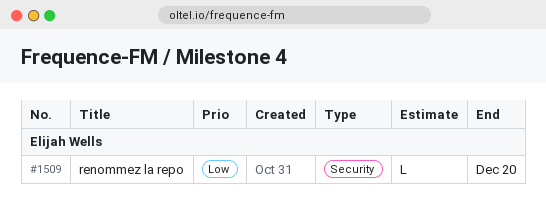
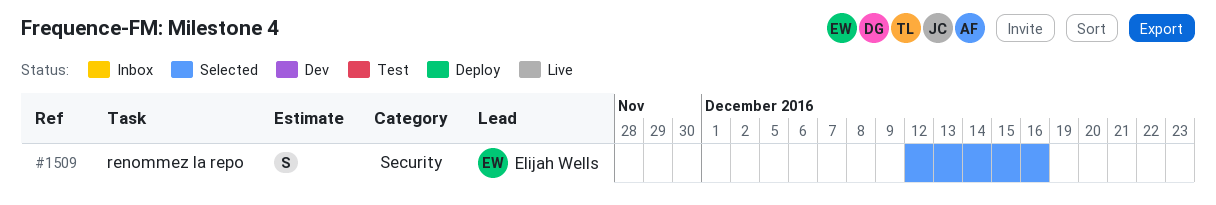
#1509, estimate: L -> S
#1509, due: Dec 20 -> Dec 16

